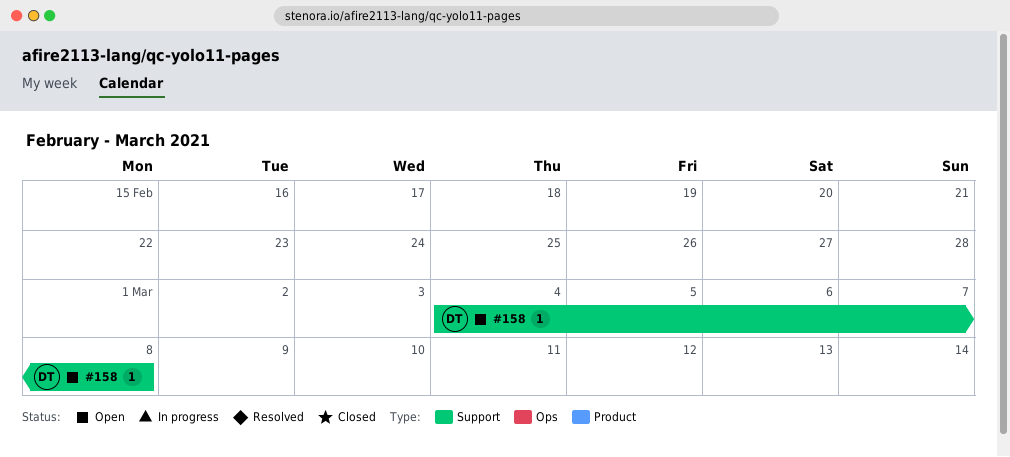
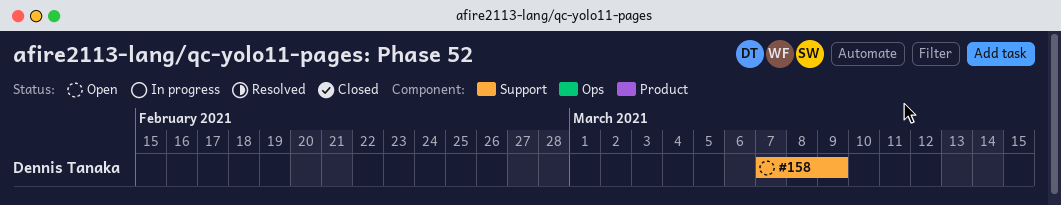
#158, start: Mar 4 -> Mar 7
#158, due: Mar 8 -> Mar 9

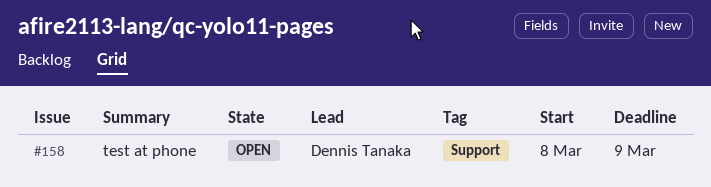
#158, start: Mar 7 -> Mar 8

